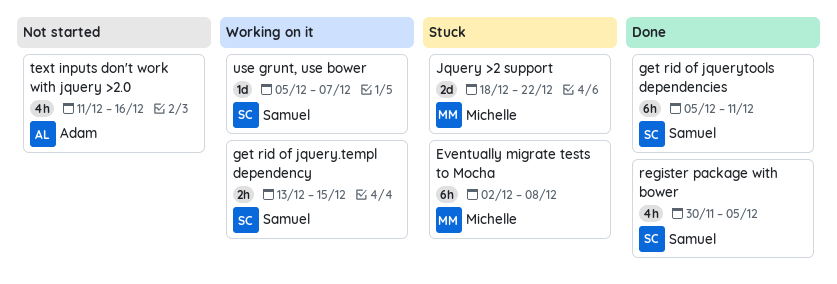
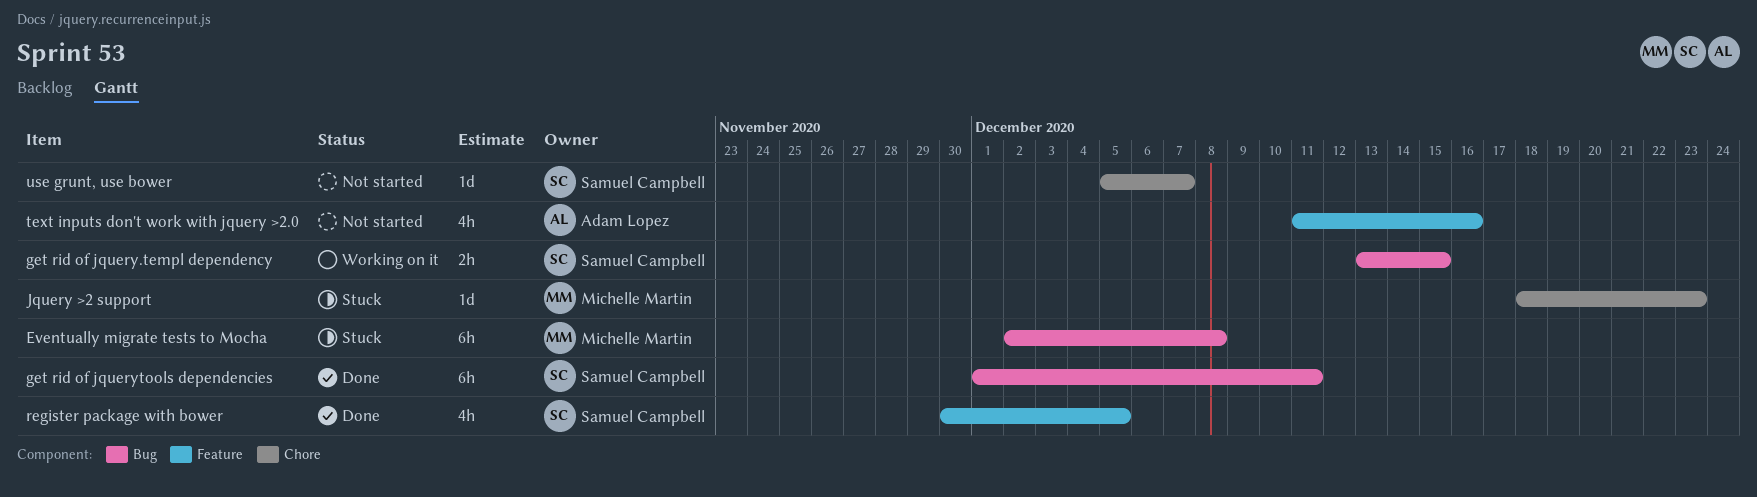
get rid of jquerytools dependencies, start: Dec 5 -> Dec 1
Jquery >2 support, estimate: 2d -> 1d
Jquery >2 support, due: Dec 22 -> Dec 23
use grunt, use bower, status: Working on it -> Not started

